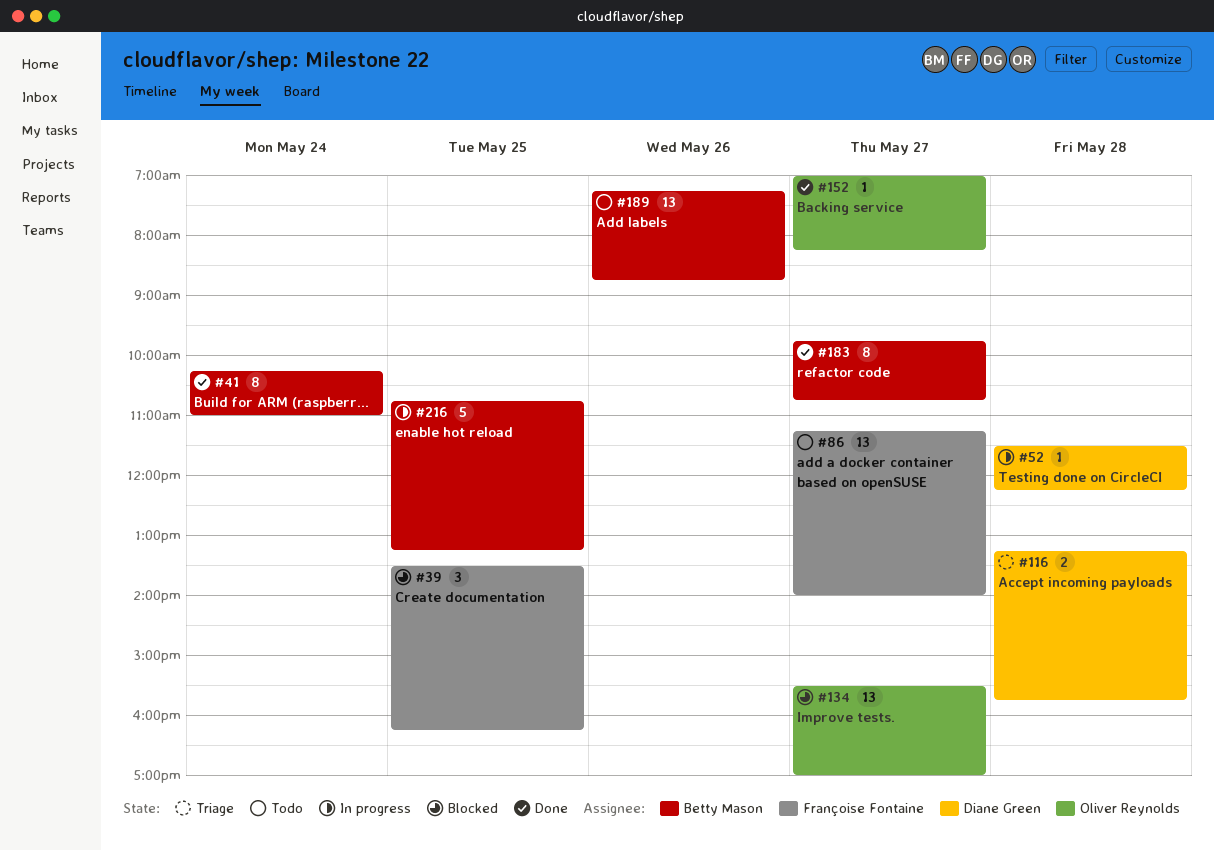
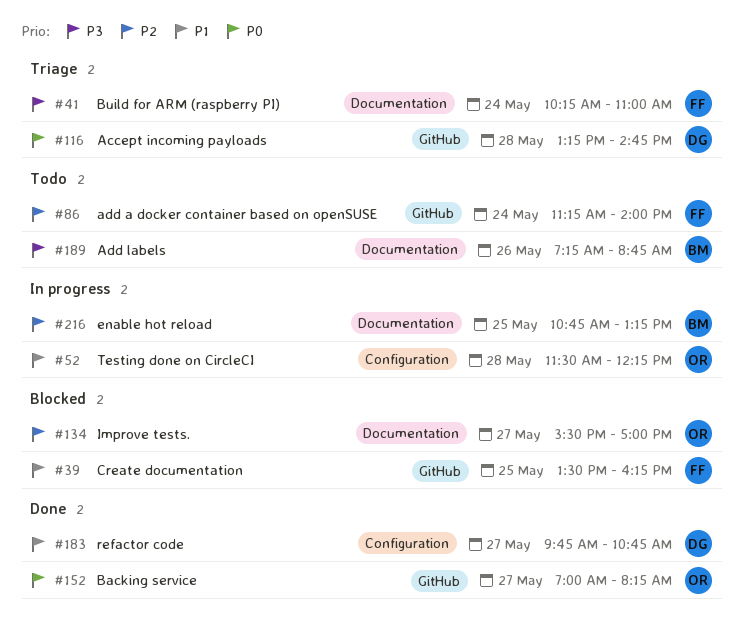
#41, status: Done -> Triage
#41, owner: Betty Mason -> Françoise Fontaine
#52, owner: Diane Green -> Oliver Reynolds
#86, day: May 27 -> May 24
#116, ends: 15:45 -> 14:45
#183, owner: Betty Mason -> Diane Green

